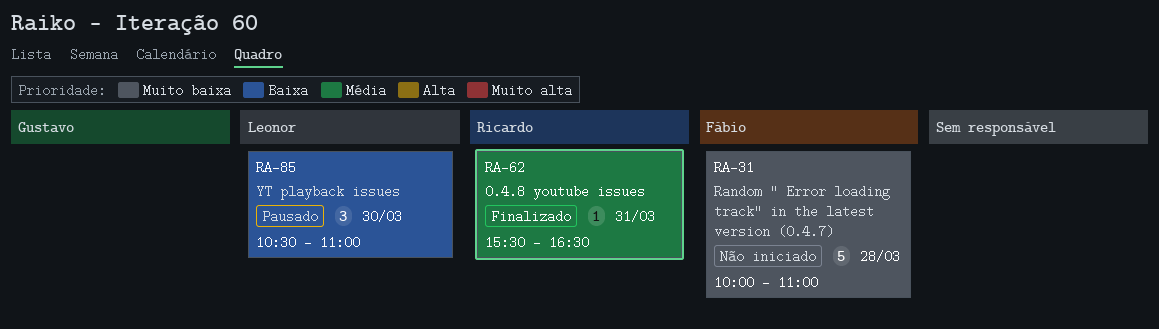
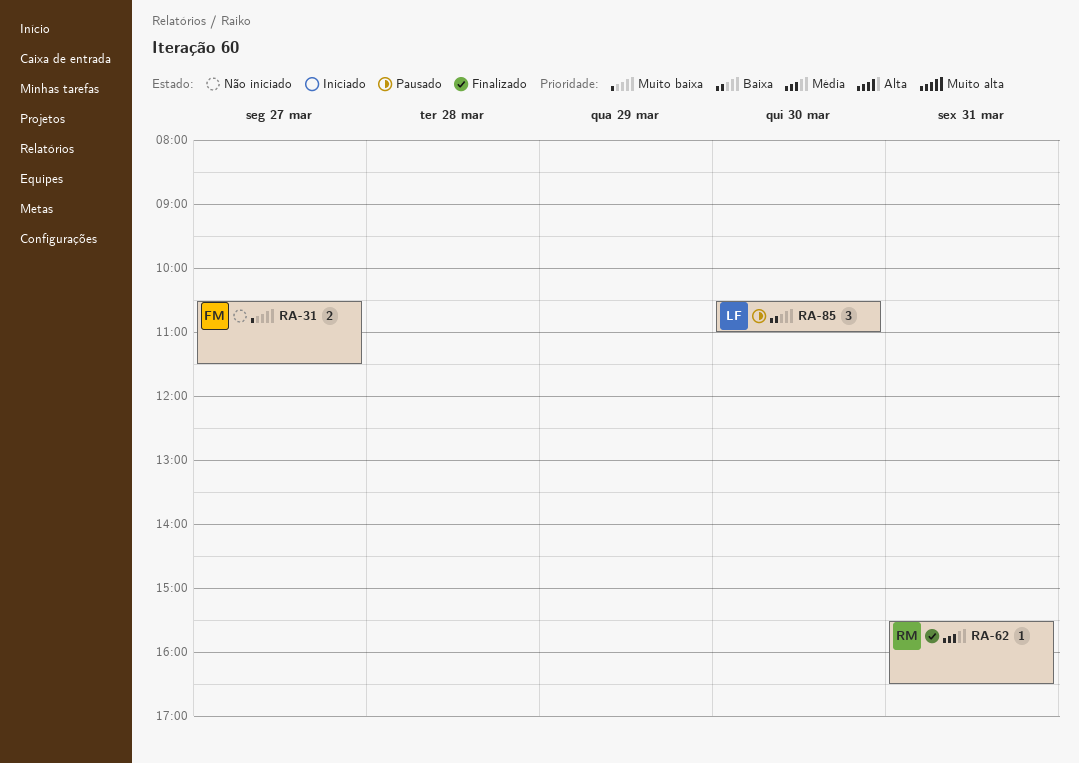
RA-31, estimate: 5 -> 2
RA-31, day: Mar 28 -> Mar 27
RA-31, begins: 10:00 -> 10:30
RA-31, ends: 11:00 -> 11:30

